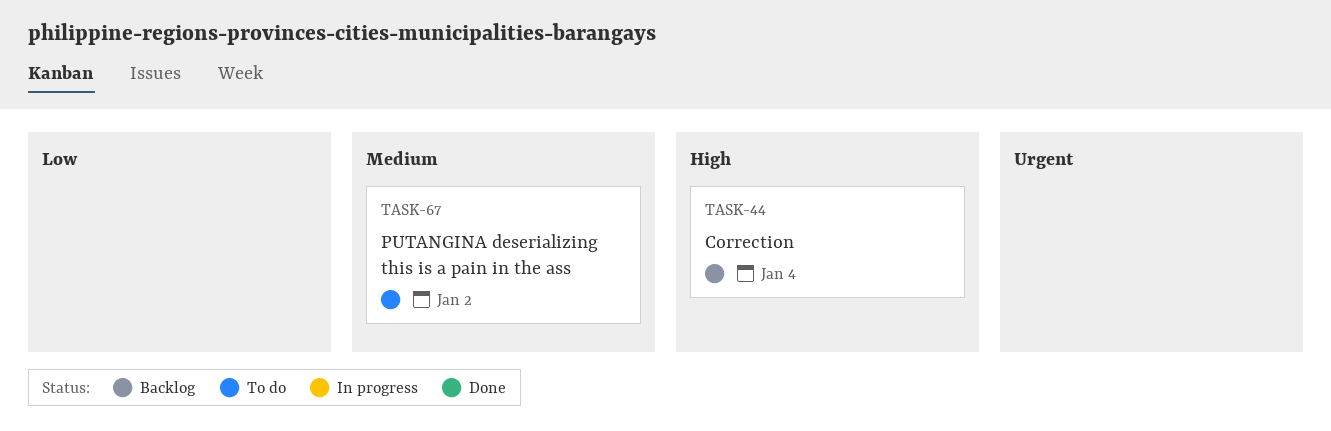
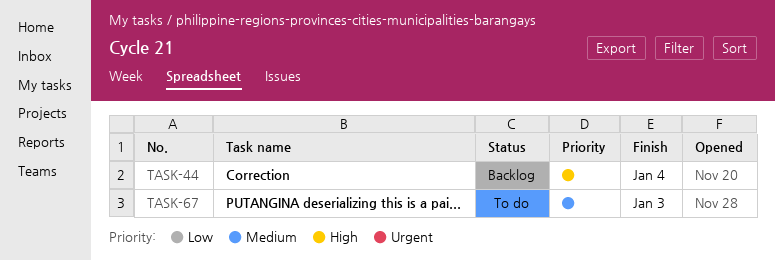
TASK-67, due: Jan 2 -> Jan 3

